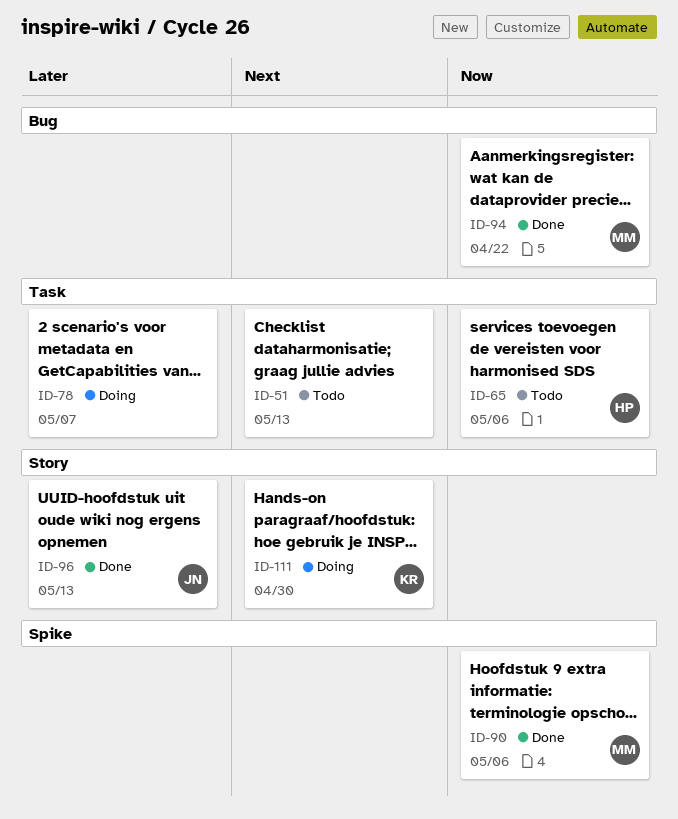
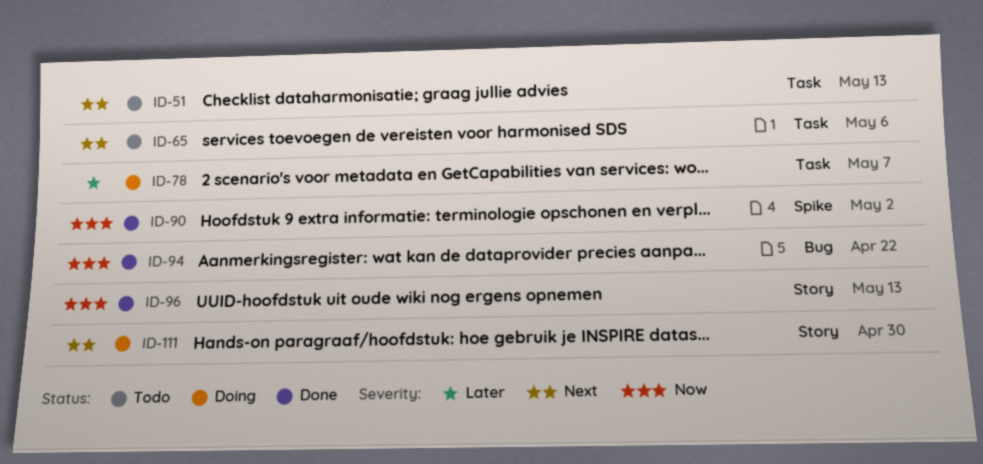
ID-65, priority: Now -> Next
ID-90, due: May 6 -> May 2
ID-96, priority: Later -> Now

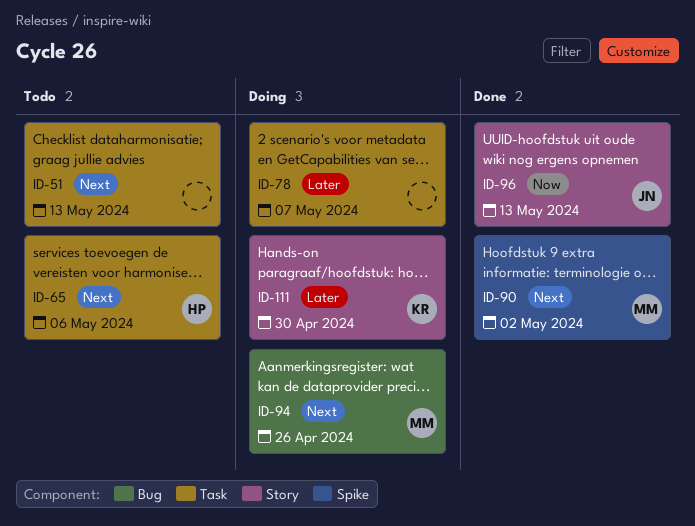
ID-90, priority: Now -> Next
ID-94, status: Done -> Doing
ID-94, priority: Now -> Next
ID-94, due: Apr 22 -> Apr 26
ID-111, priority: Next -> Later

